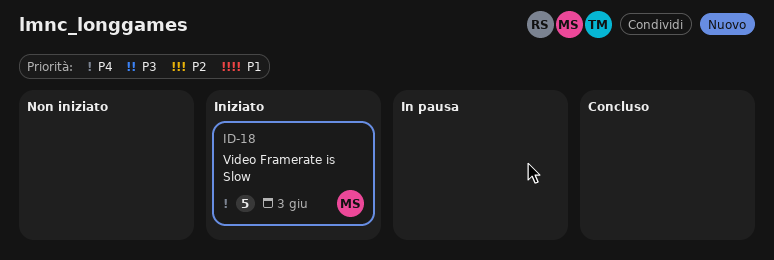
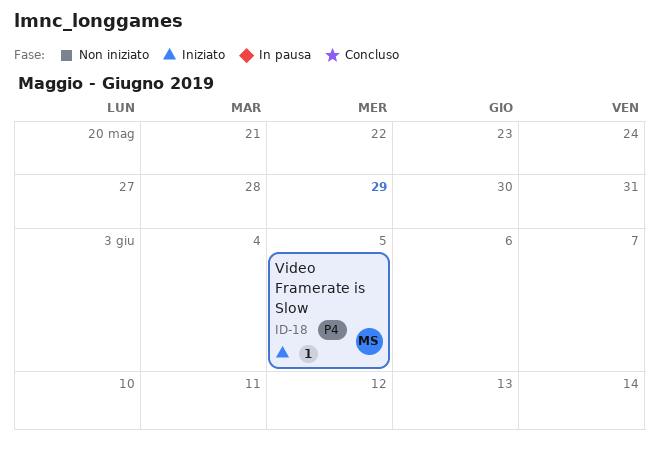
ID-18, estimate: 5 -> 1
ID-18, due: Jun 3 -> Jun 5

